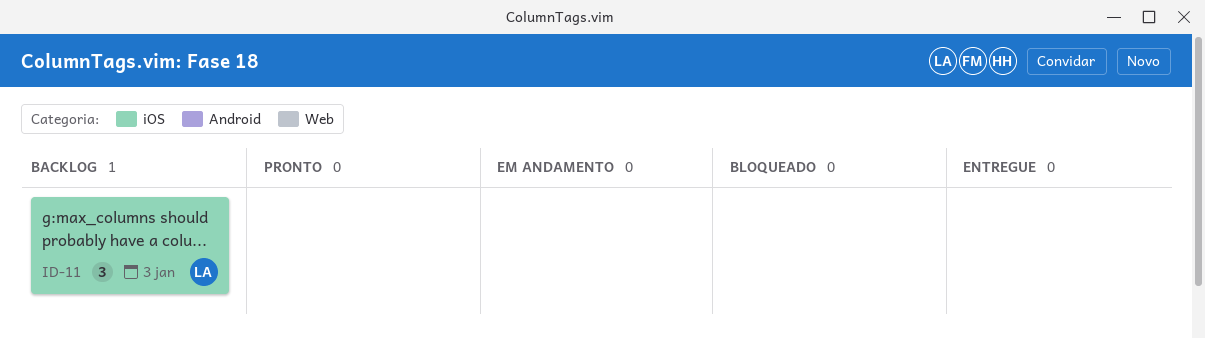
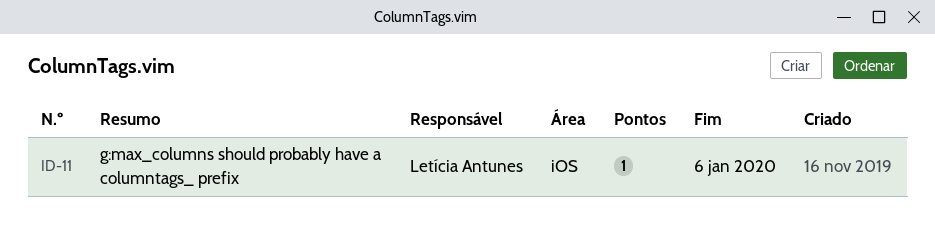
ID-11, estimate: 3 -> 1
ID-11, due: Jan 3 -> Jan 6

